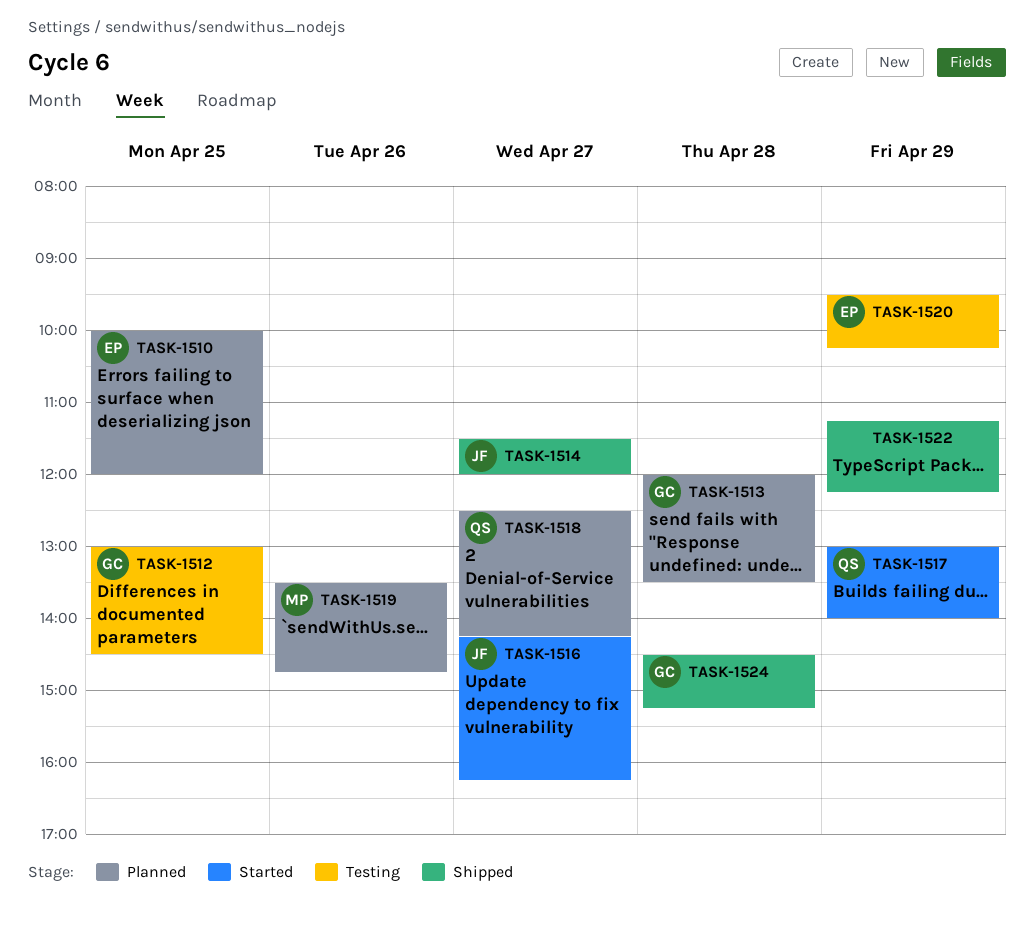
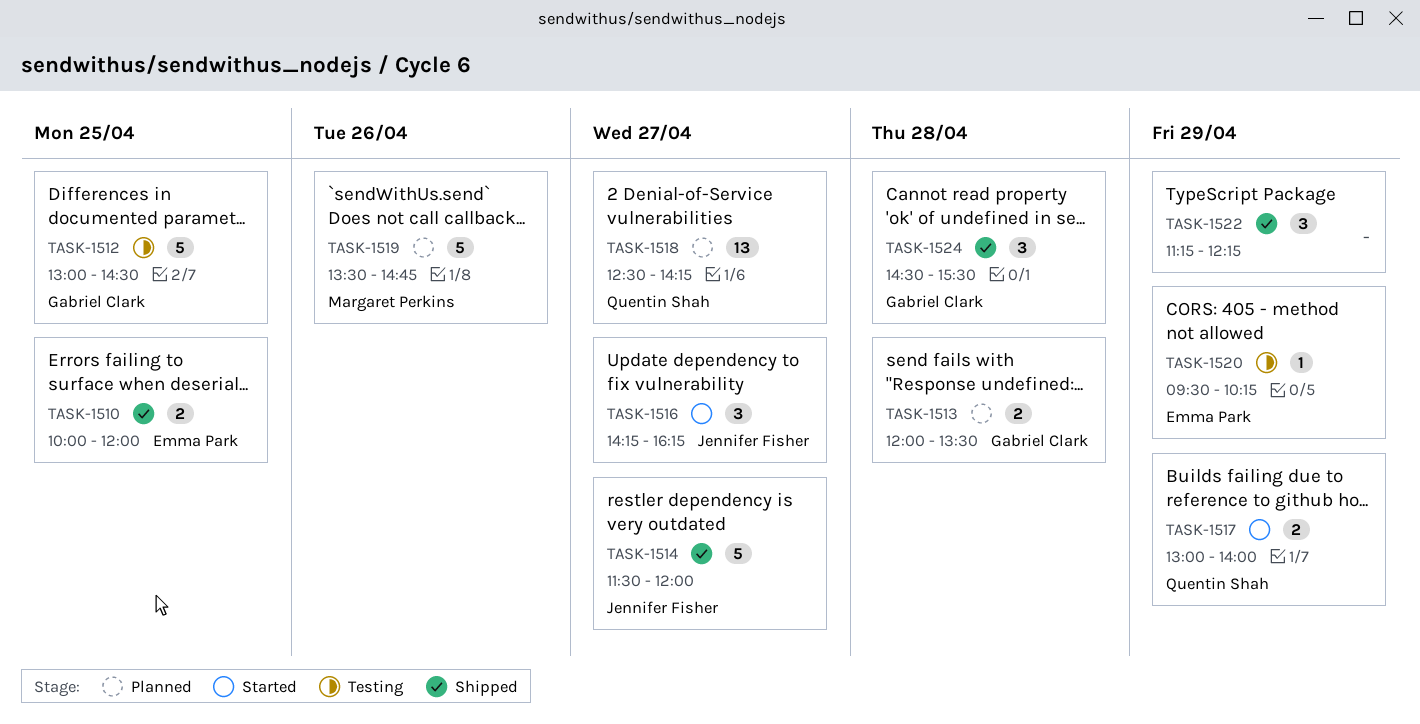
TASK-1510, status: Planned -> Shipped
TASK-1524, ends: 15:15 -> 15:30

